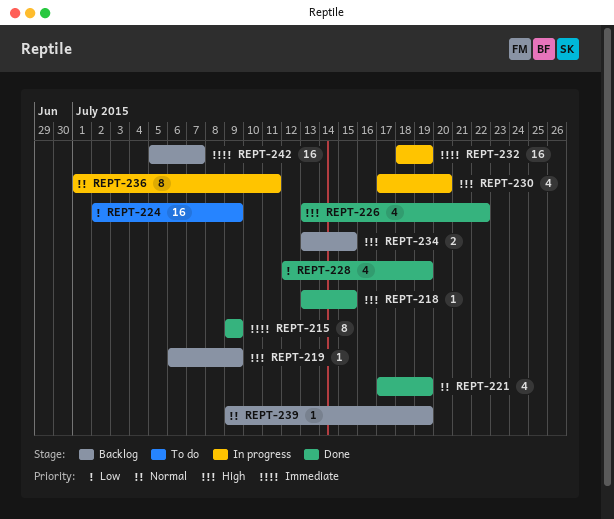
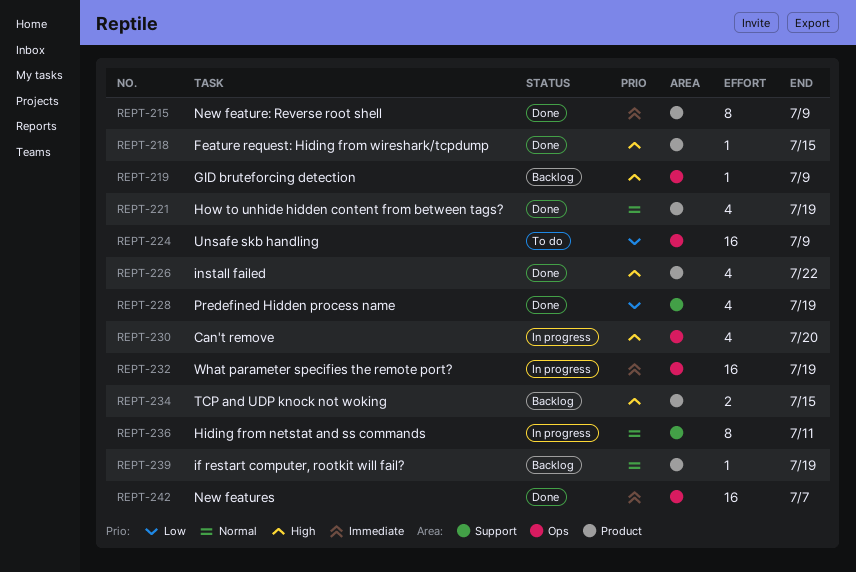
REPT-242, status: Backlog -> Done

